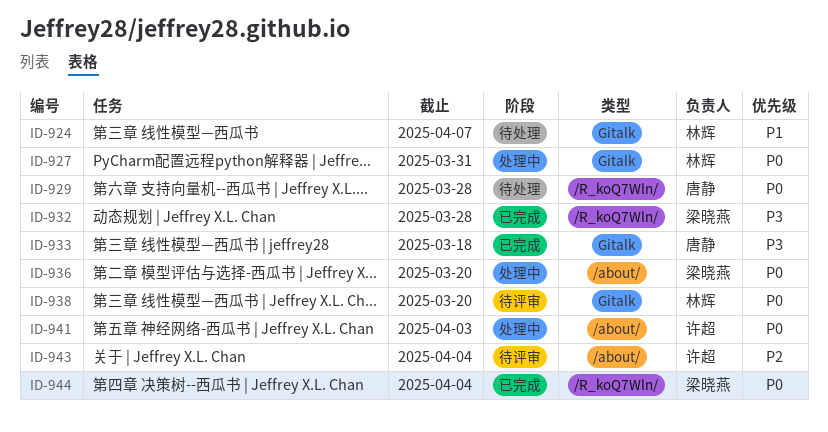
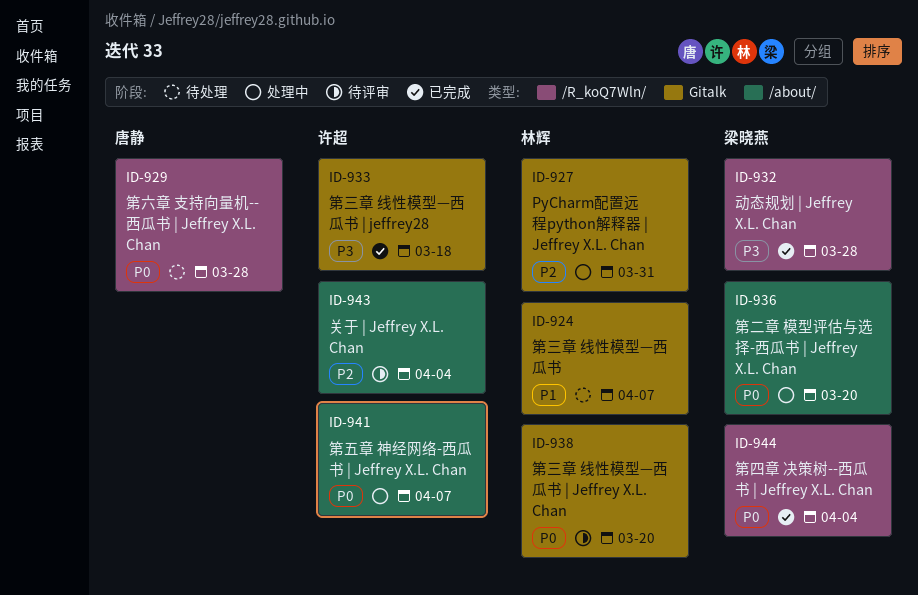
ID-927, priority: P0 -> P2
ID-933, owner: 唐静 -> 许超
ID-941, due: Apr 3 -> Apr 7

